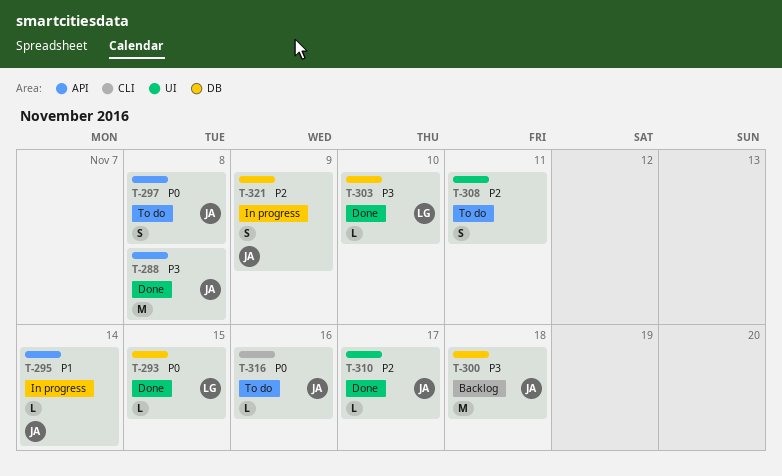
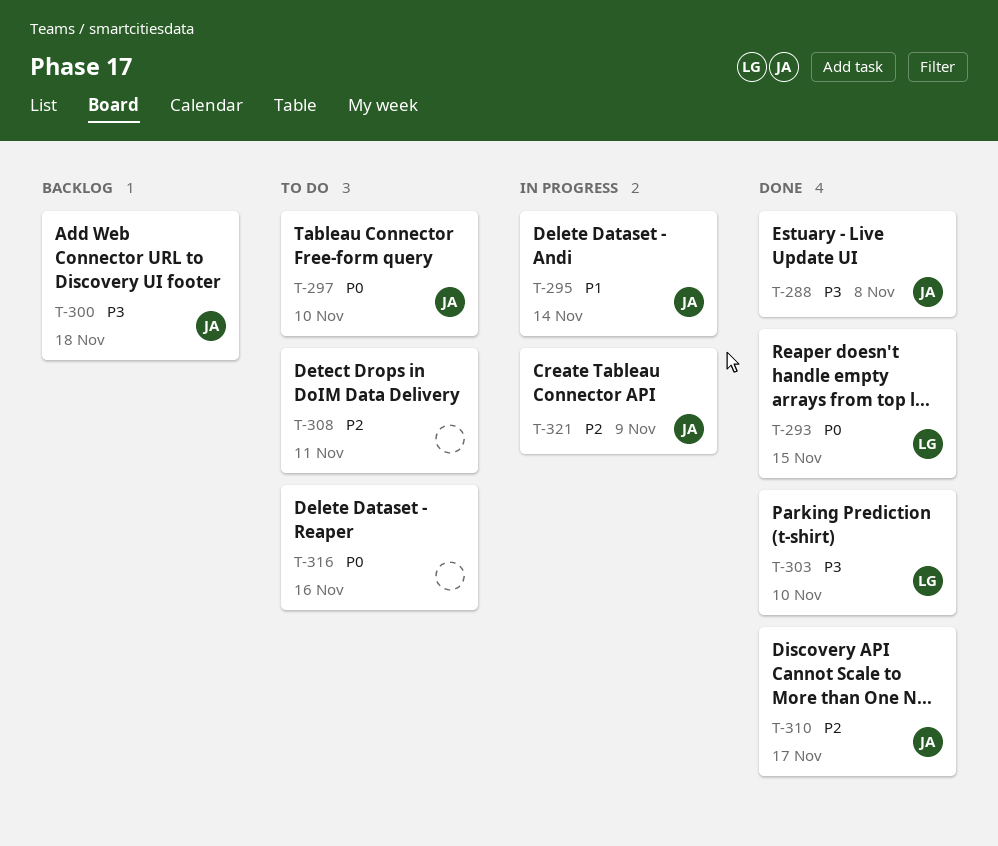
T-297, due: Nov 8 -> Nov 10
T-316, owner: JA -> none

